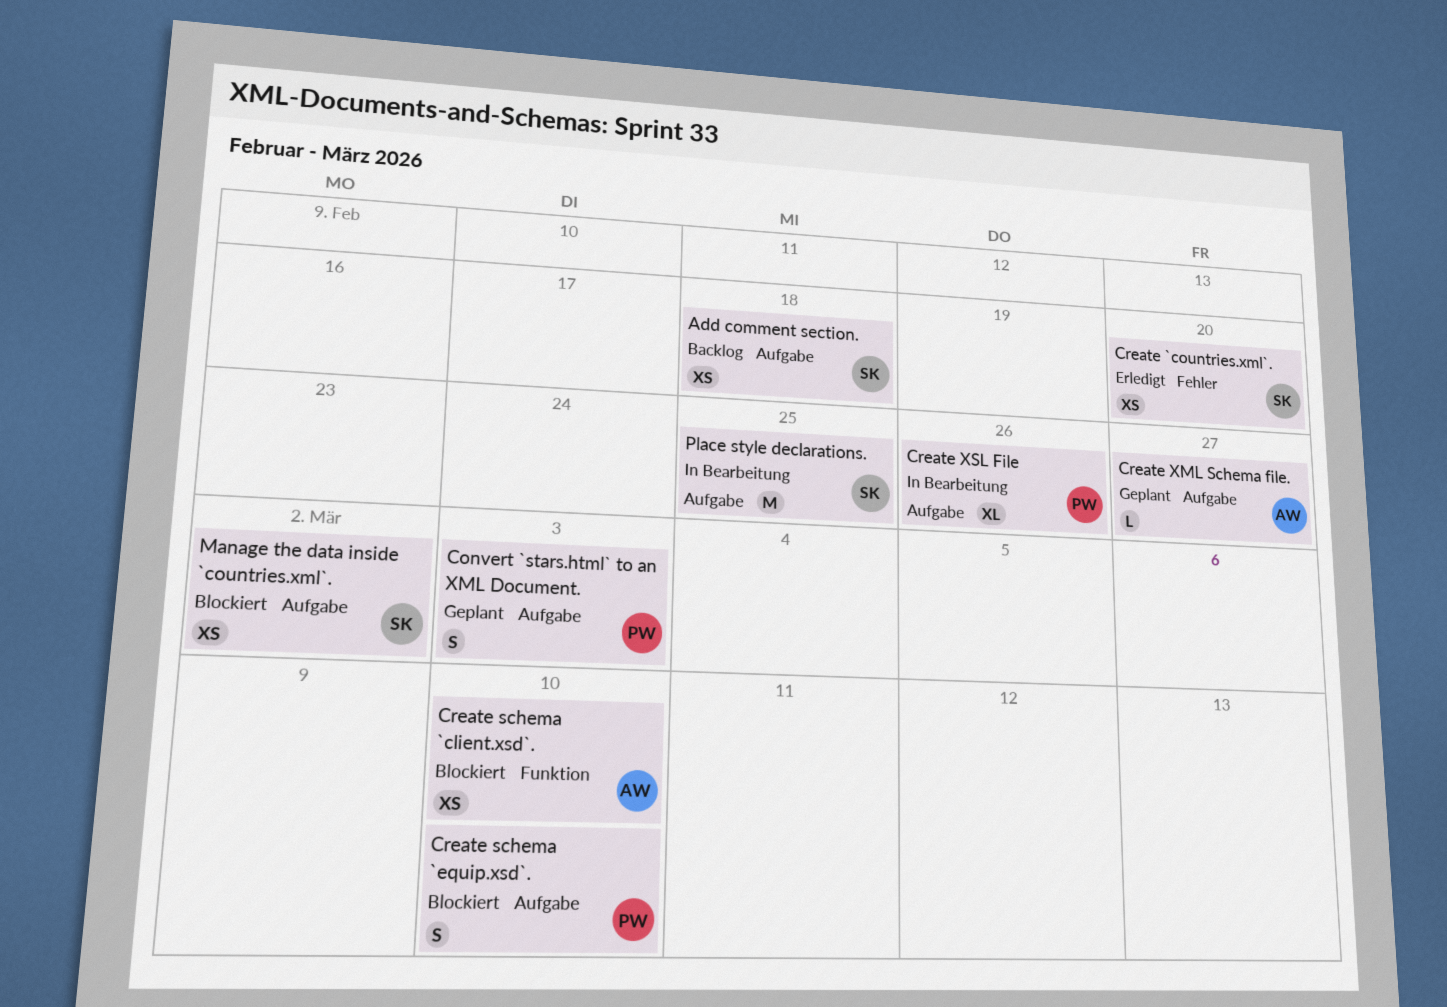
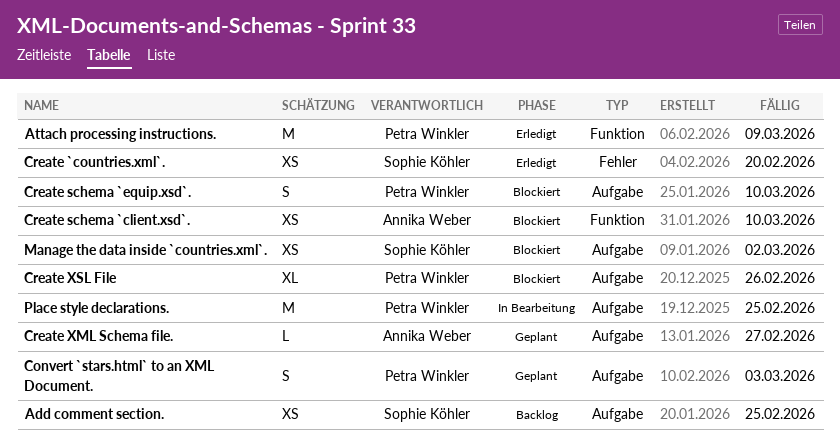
Add comment section., due: Feb 18 -> Feb 25
Attach processing instructions.: none -> present
Create XSL File, status: In Bearbeitung -> Blockiert
Place style declarations., owner: Sophie Köhler -> Petra Winkler

